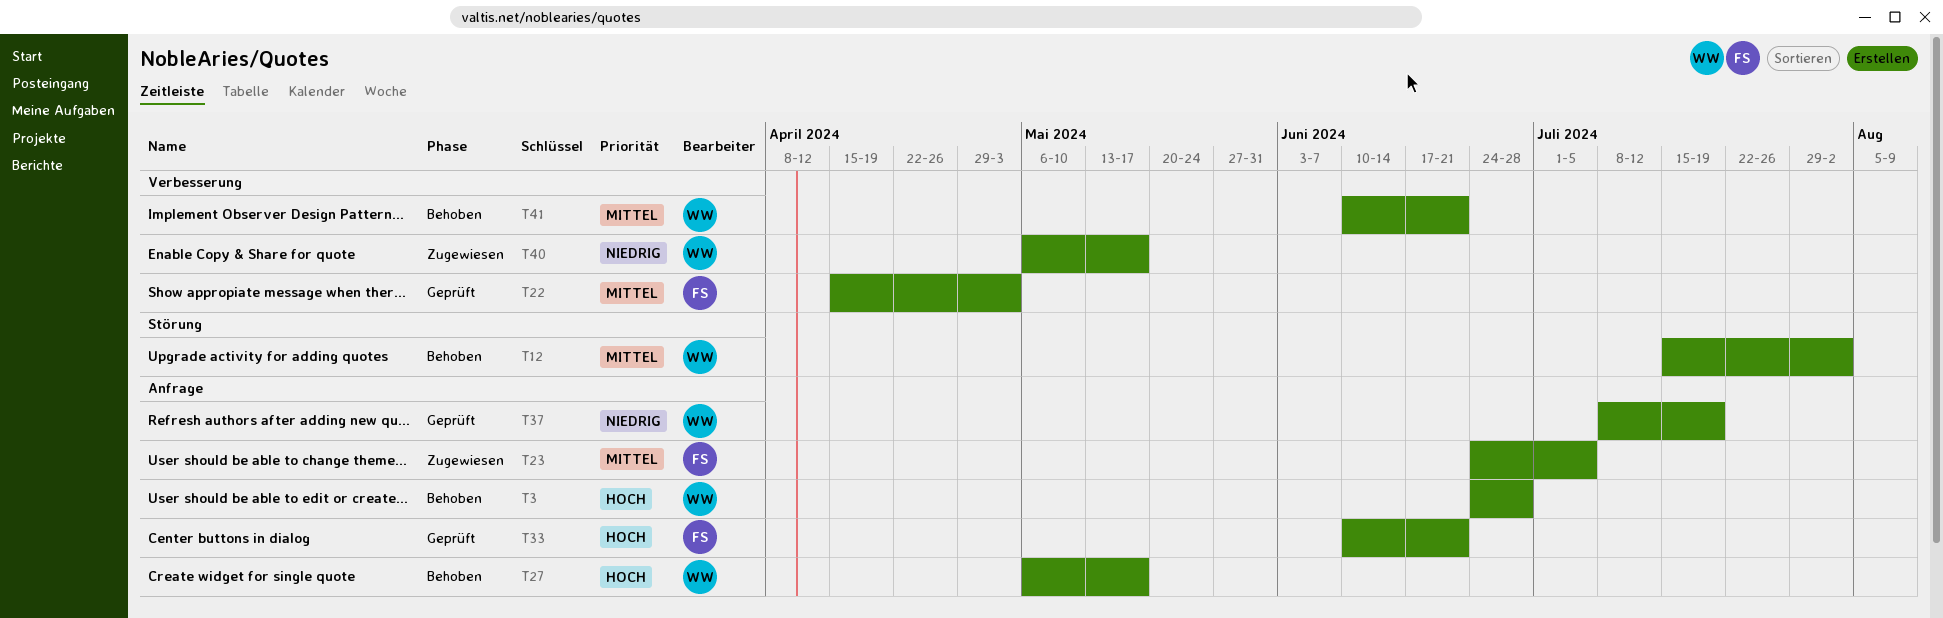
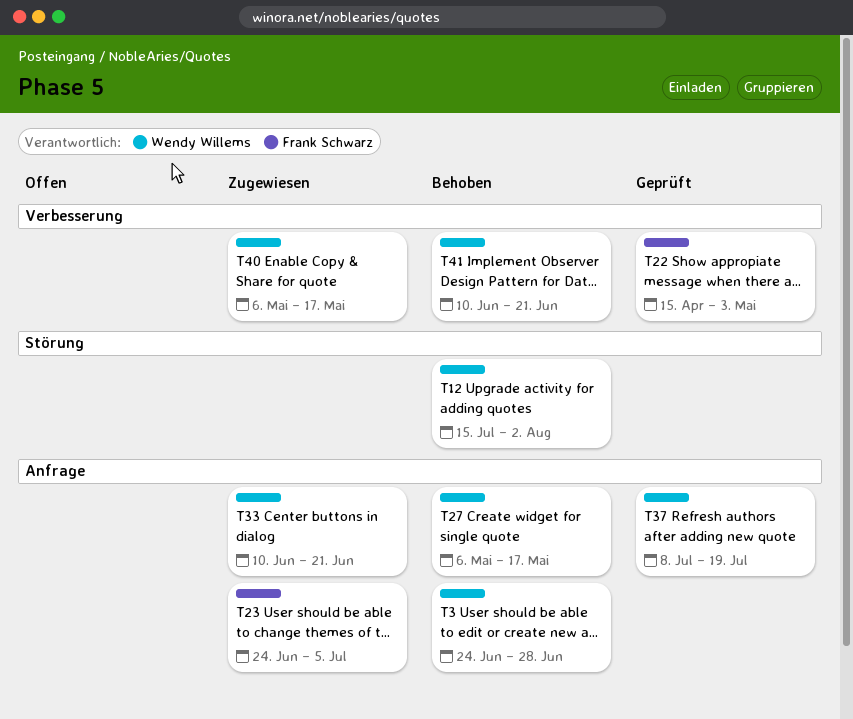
T33, status: Geprüft -> Zugewiesen
T33, owner: Frank Schwarz -> Wendy Willems

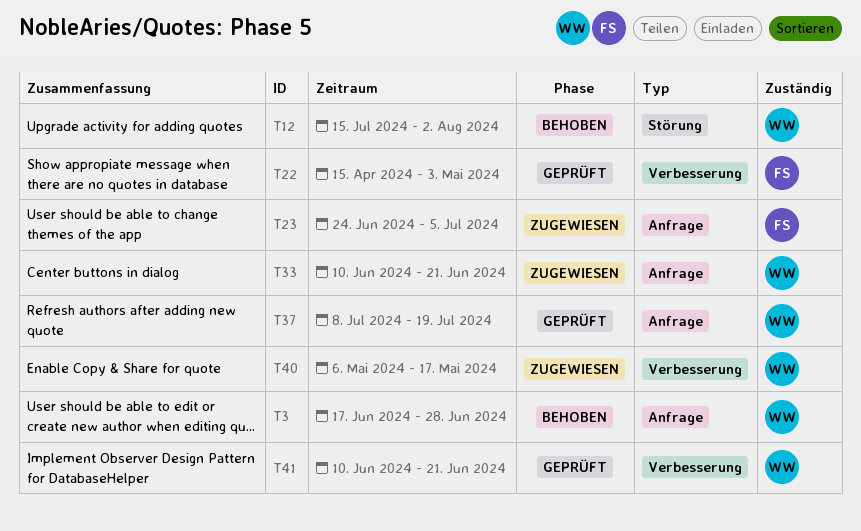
T3, start: Jun 24 -> Jun 17
T27: present -> none
T41, status: Behoben -> Geprüft

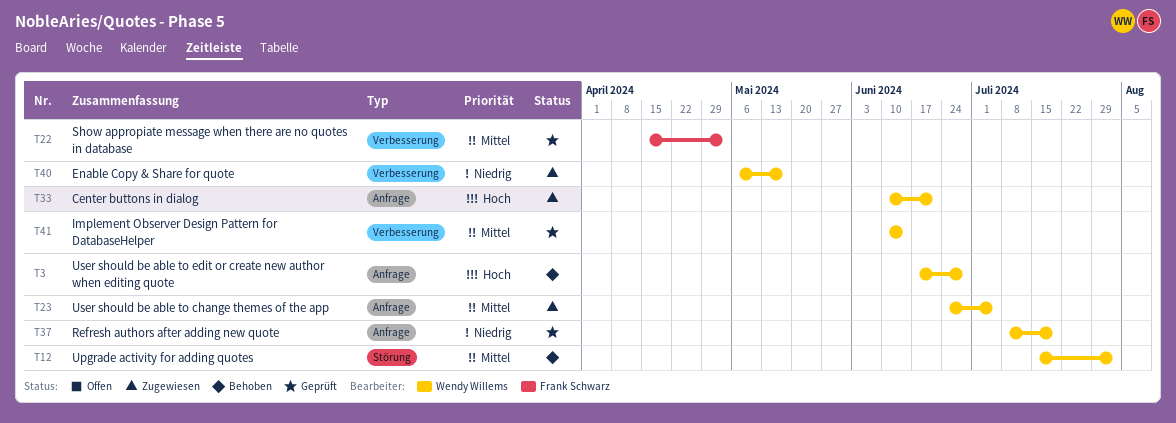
T23, owner: Frank Schwarz -> Wendy Willems
T41, due: Jun 21 -> Jun 14

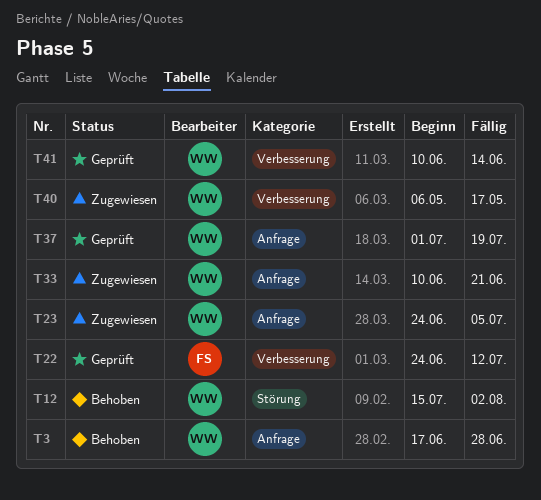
T22, start: Apr 15 -> Jun 24
T22, due: May 3 -> Jul 12
T37, start: Jul 8 -> Jul 1

